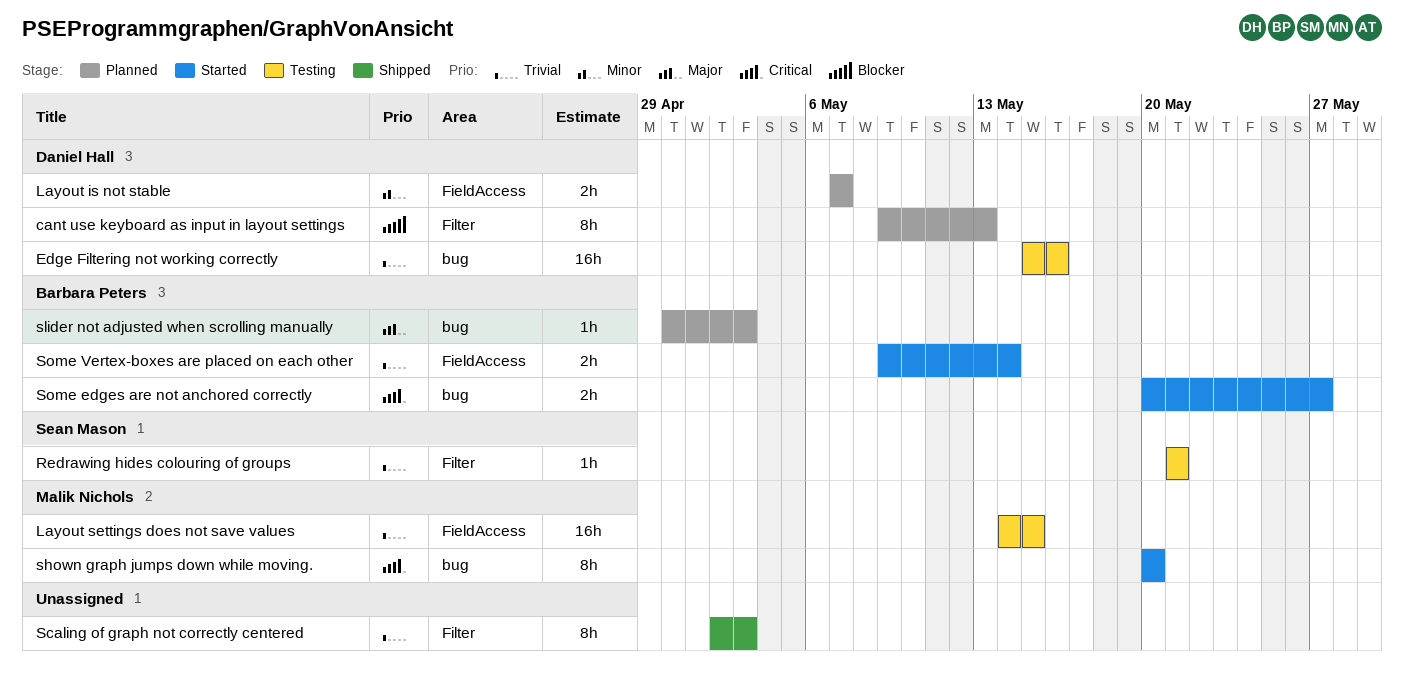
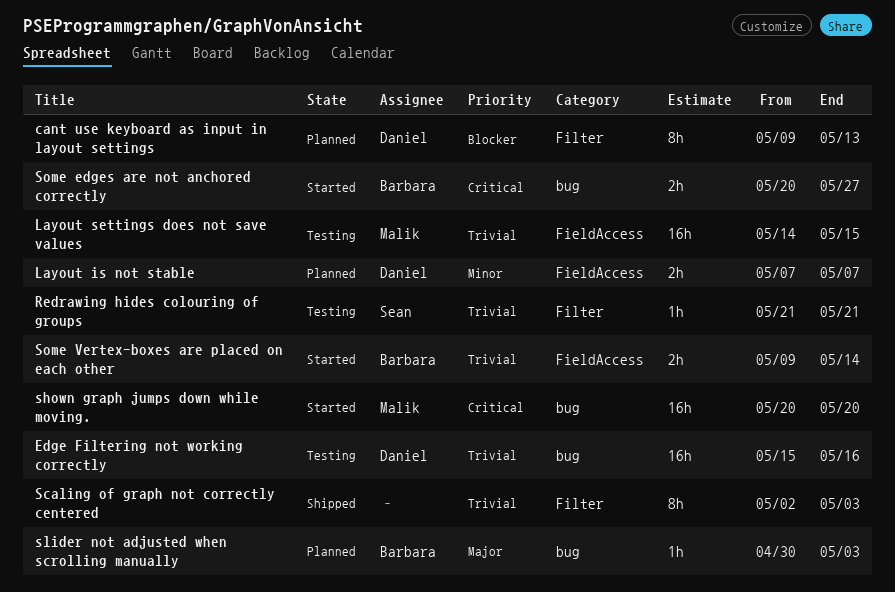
shown graph jumps down while moving., estimate: 8h -> 16h

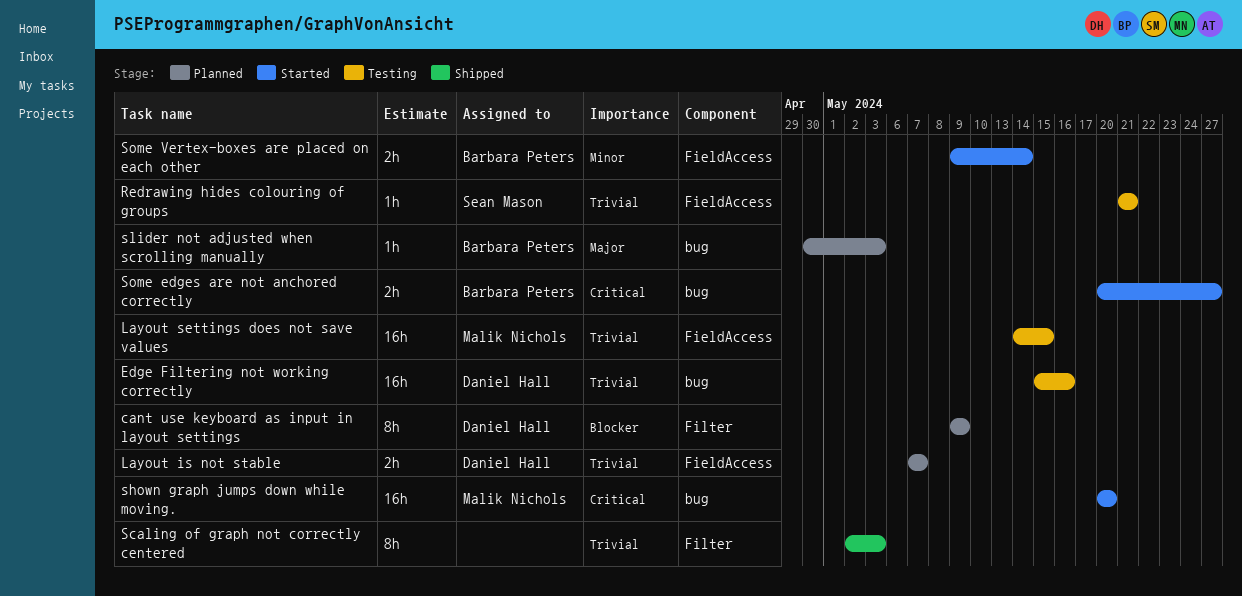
cant use keyboard as input in layout settings, due: May 13 -> May 9
Layout is not stable, priority: Minor -> Trivial
Redrawing hides colouring of groups, label: Filter -> FieldAccess
Some Vertex-boxes are placed on each other, priority: Trivial -> Minor

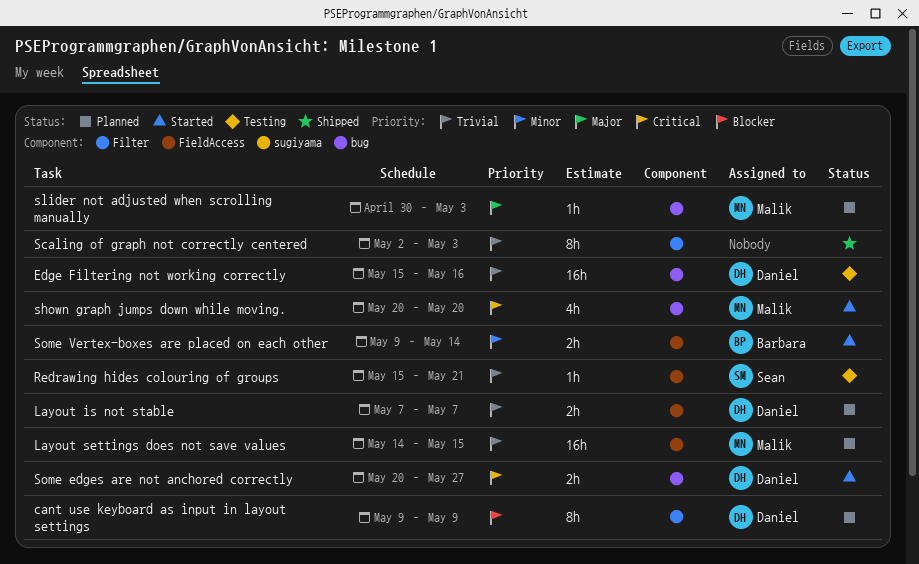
Layout settings does not save values, status: Testing -> Planned
Redrawing hides colouring of groups, start: May 21 -> May 15
shown graph jumps down while moving., estimate: 16h -> 4h
slider not adjusted when scrolling manually, owner: Barbara Peters -> Malik Nichols
Some edges are not anchored correctly, owner: Barbara Peters -> Daniel Hall

